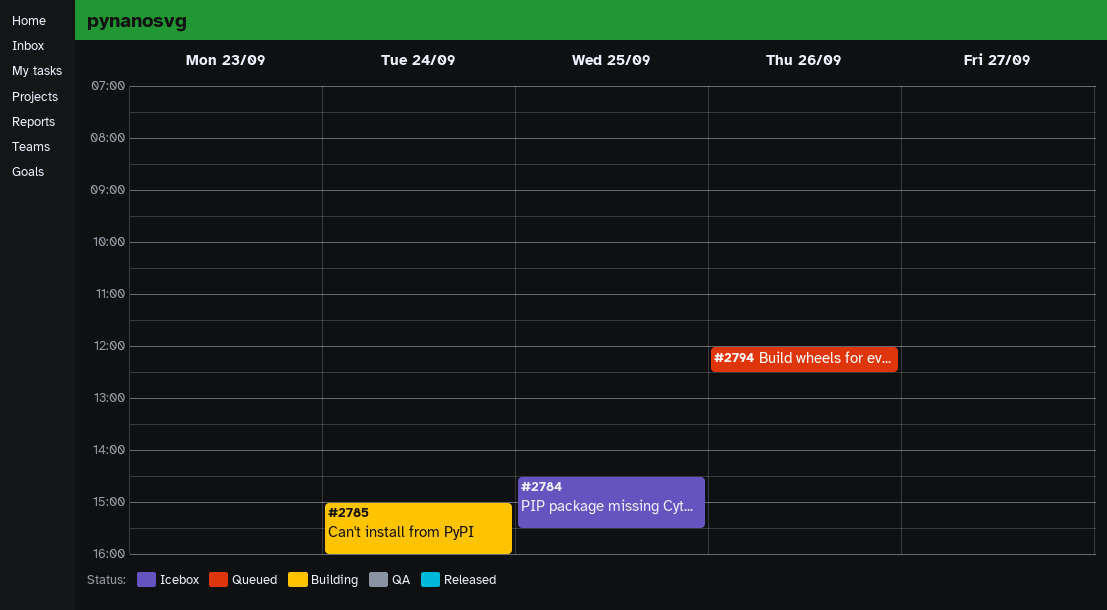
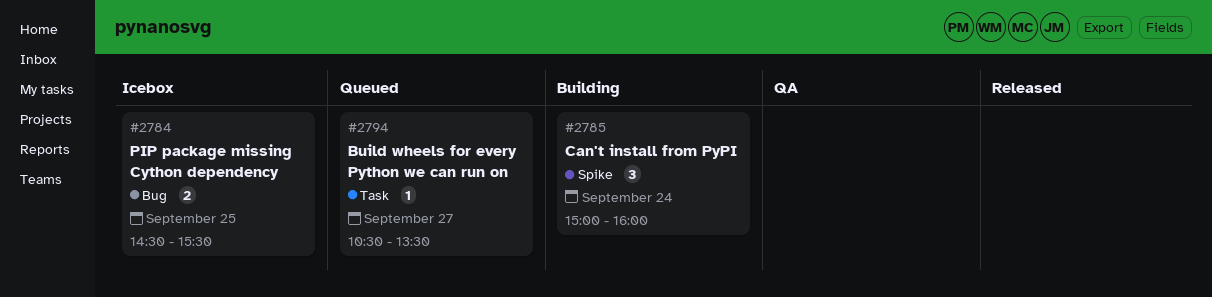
#2794, day: Sep 26 -> Sep 27
#2794, begins: 12:00 -> 10:30
#2794, ends: 12:30 -> 13:30

